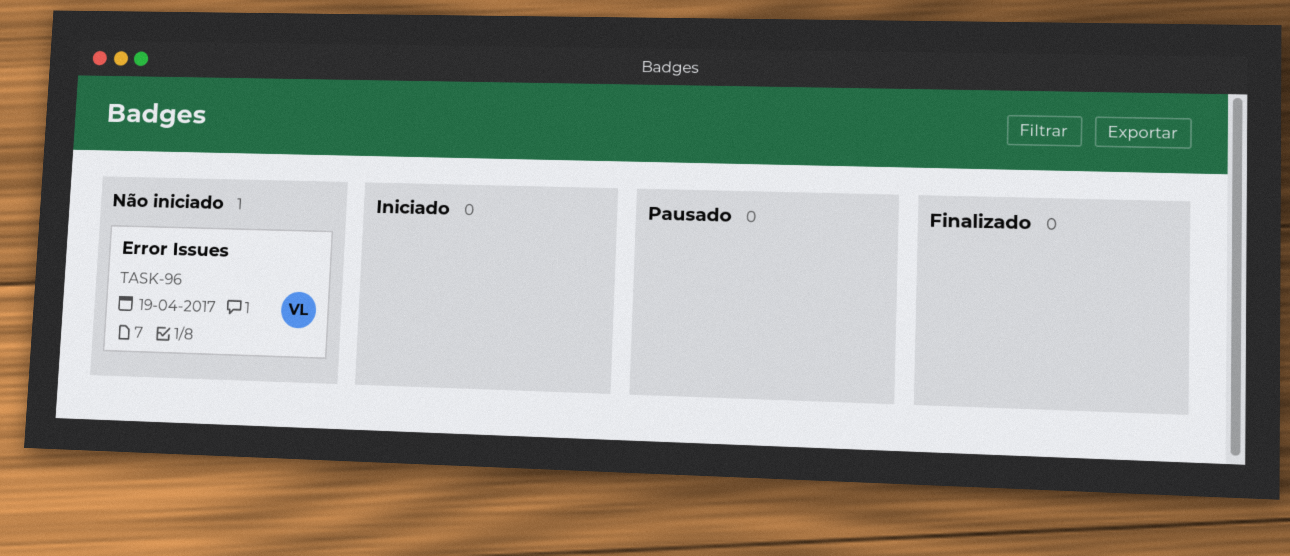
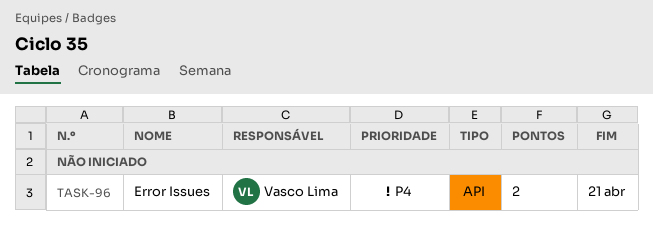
TASK-96, due: Apr 19 -> Apr 21

